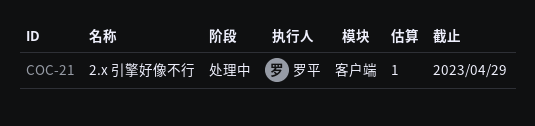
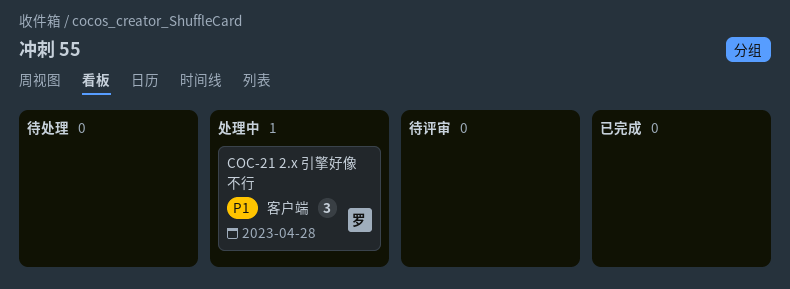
COC-21, estimate: 1 -> 3
COC-21, due: Apr 29 -> Apr 28

